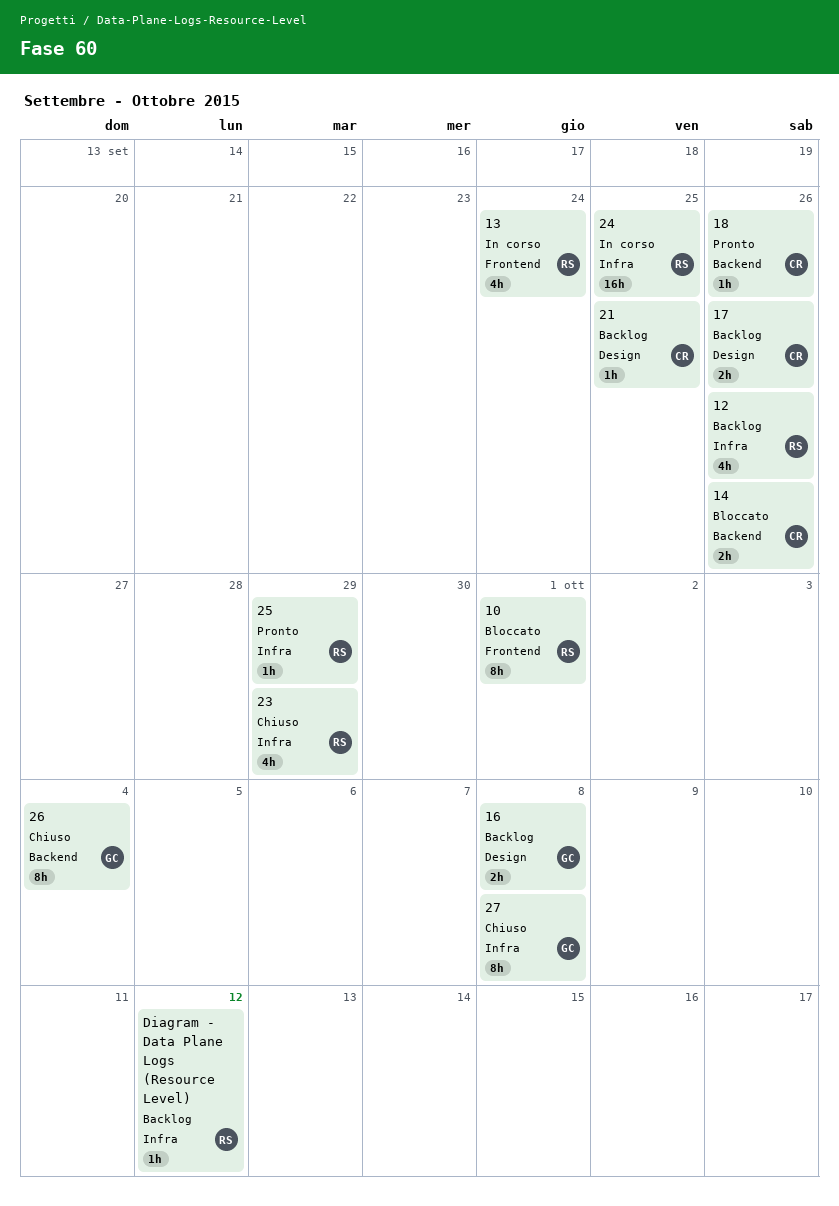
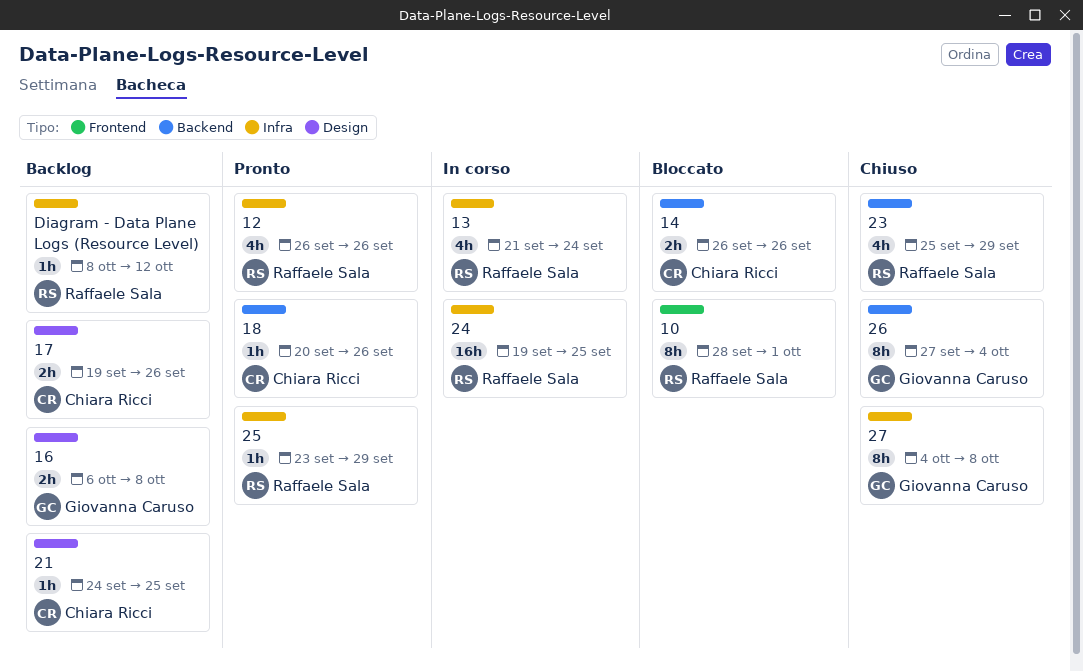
12, status: Backlog -> Pronto
13, label: Frontend -> Infra
23, label: Infra -> Backend

